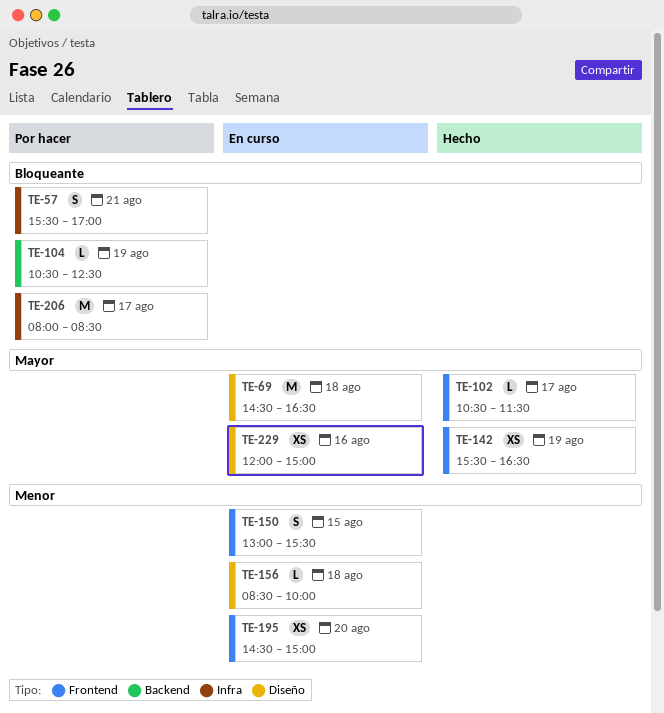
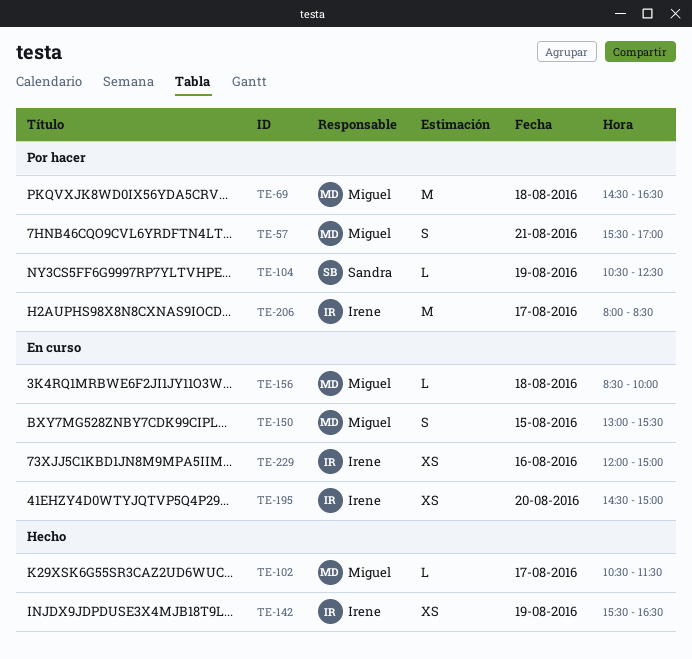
TE-69, status: En curso -> Por hacer

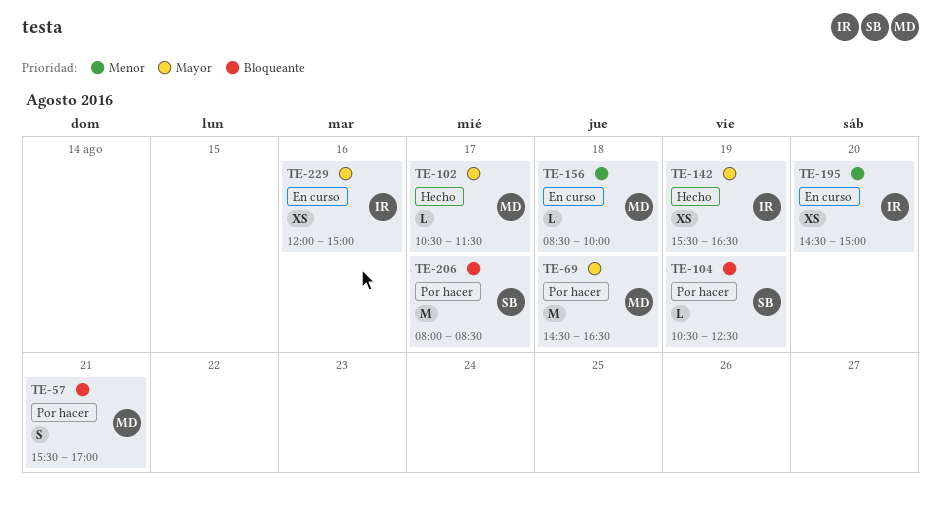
TE-150: present -> none
TE-206, owner: Irene -> Sandra

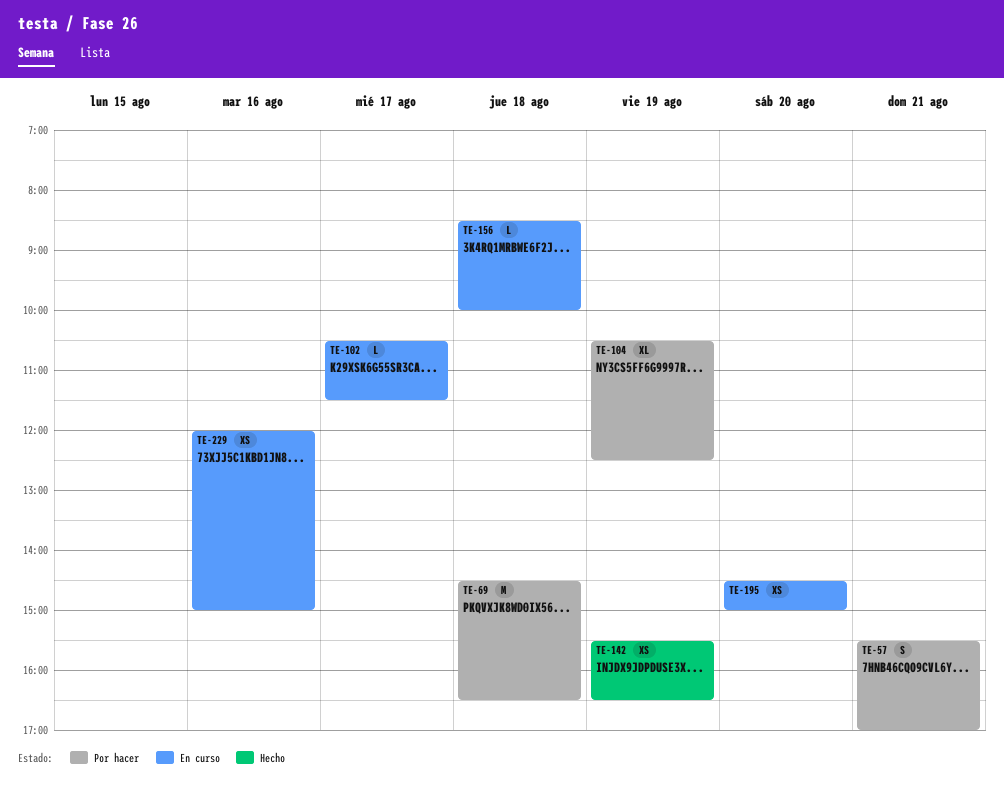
TE-102, status: Hecho -> En curso
TE-104, estimate: L -> XL
TE-206: present -> none

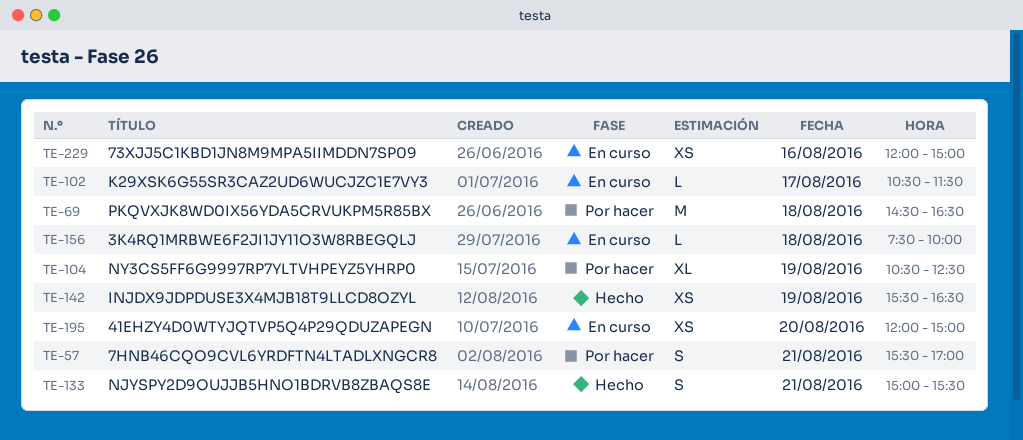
TE-133: none -> present
TE-156, begins: 08:30 -> 07:30
TE-195, begins: 14:30 -> 12:00

